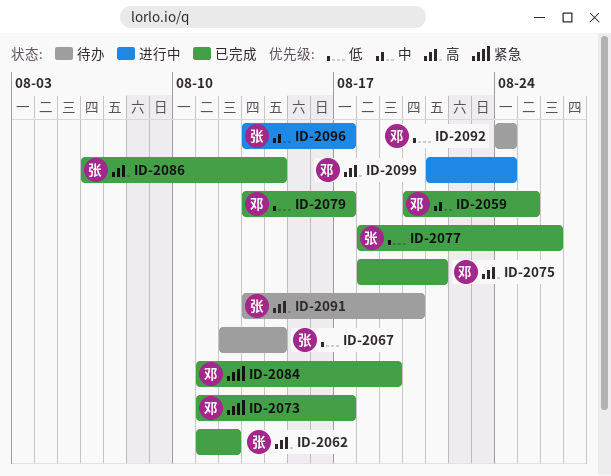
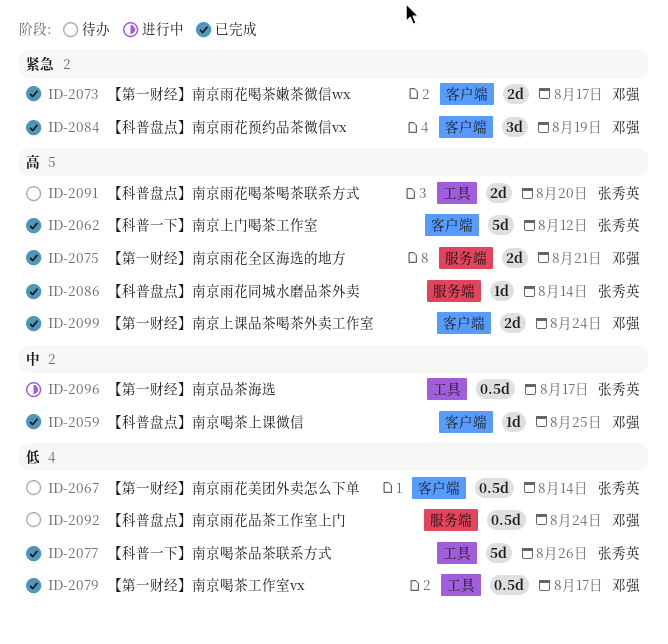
ID-2099, status: 进行中 -> 已完成

